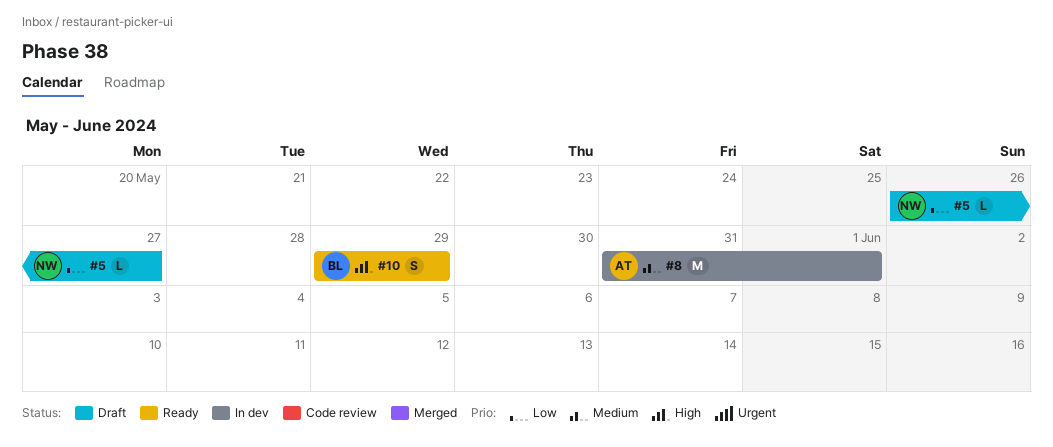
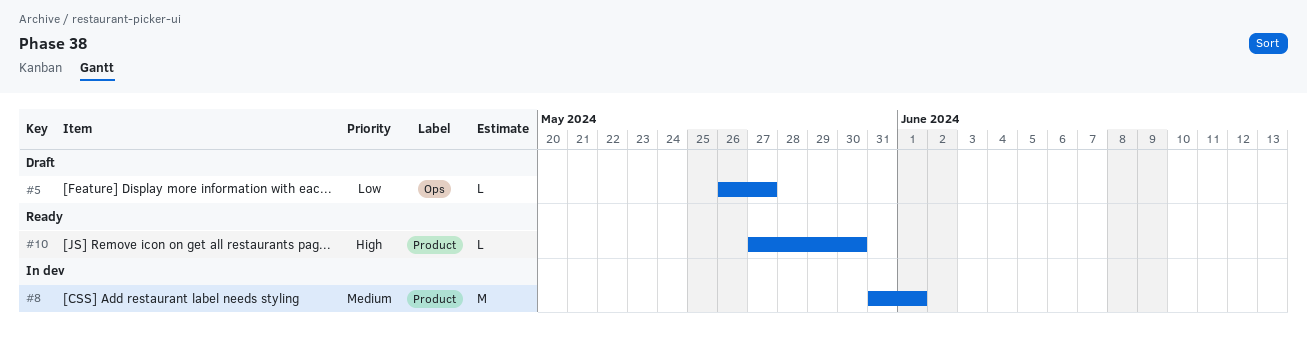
#10, estimate: S -> L
#10, start: May 29 -> May 27
#10, due: May 29 -> May 30

